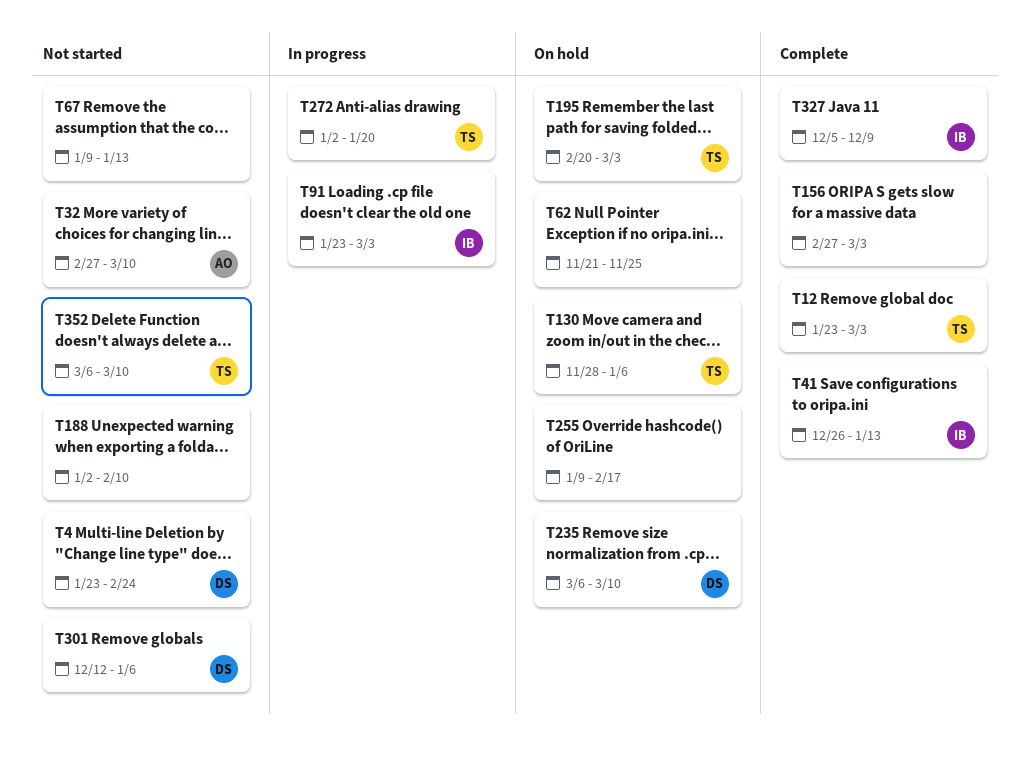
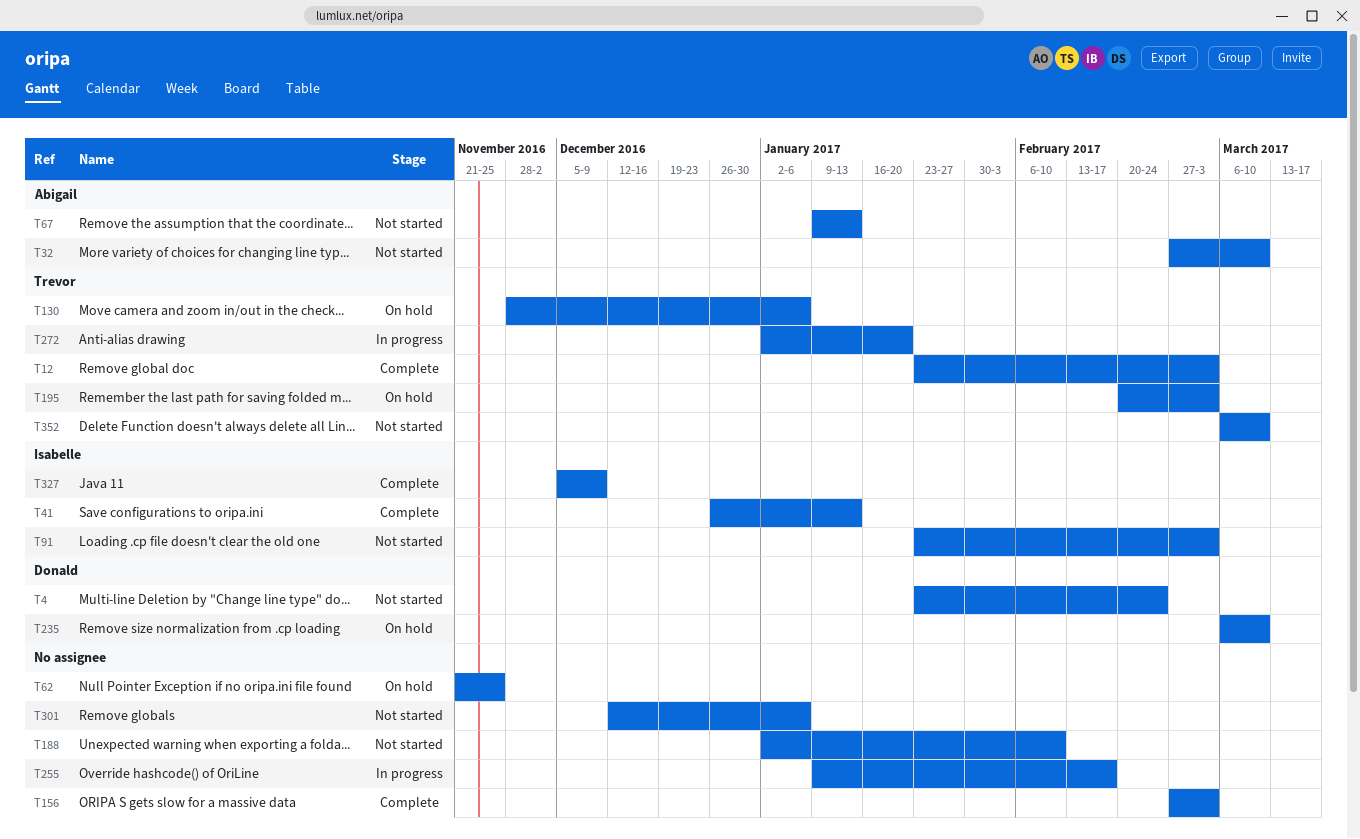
T67, owner: none -> Abigail
T91, status: In progress -> Not started
T255, status: On hold -> In progress
T301, owner: Donald -> none

